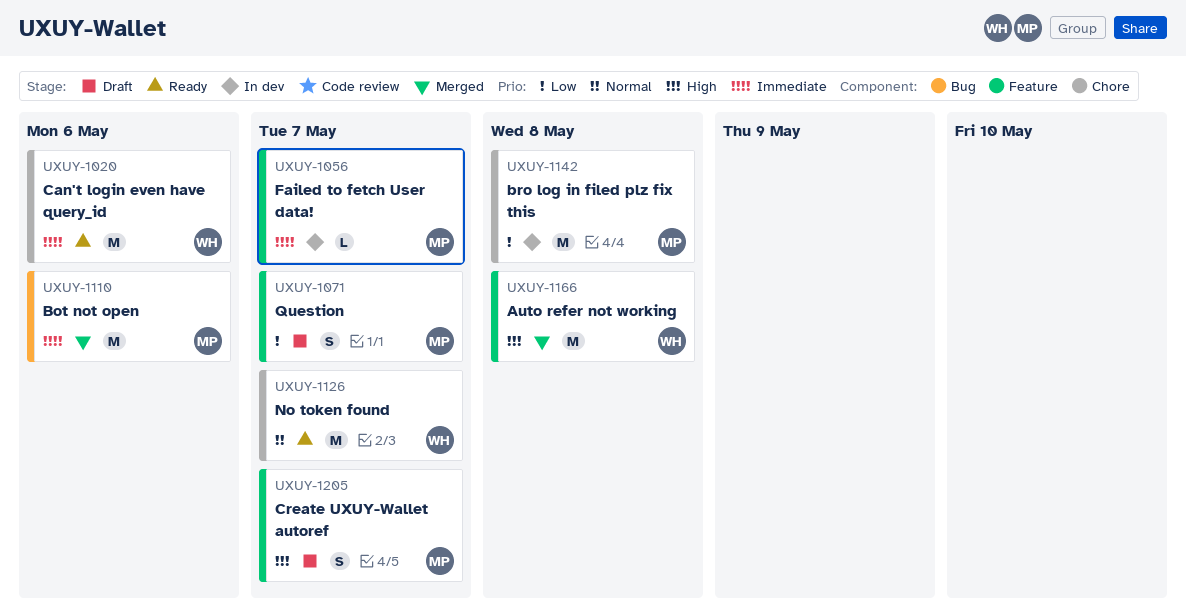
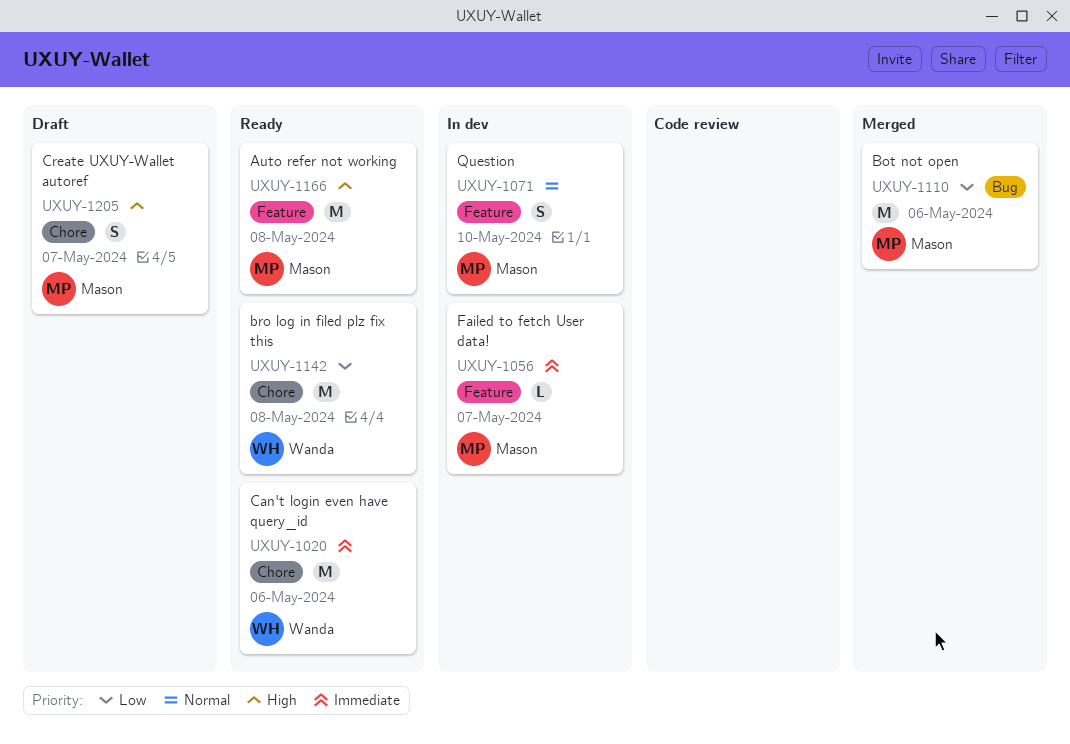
UXUY-1071, status: Draft -> In dev
UXUY-1071, priority: Low -> Normal
UXUY-1071, due: May 7 -> May 10
UXUY-1110, priority: Immediate -> Low
UXUY-1126: present -> none
UXUY-1142, status: In dev -> Ready
UXUY-1142, owner: Mason -> Wanda
UXUY-1166, status: Merged -> Ready
UXUY-1166, owner: Wanda -> Mason
UXUY-1205, label: Feature -> Chore

